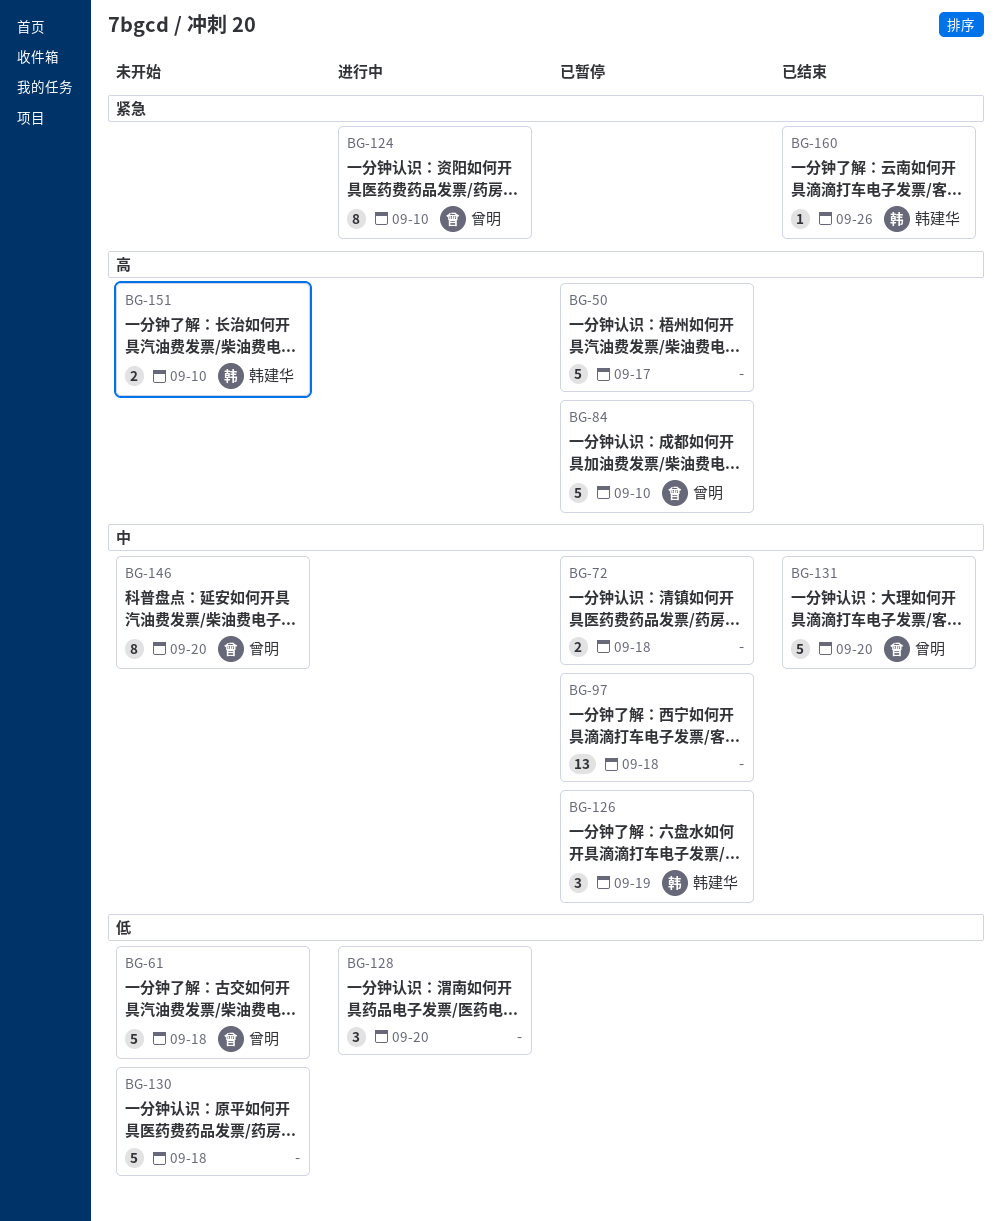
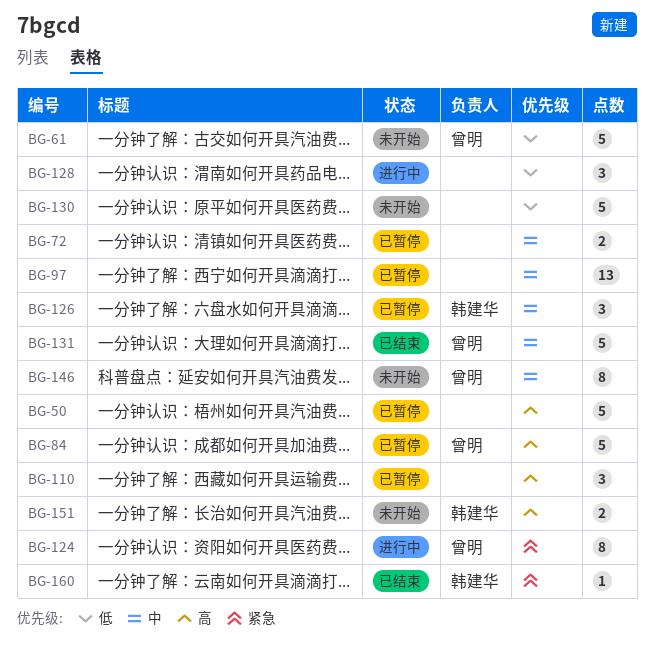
BG-110: none -> present

